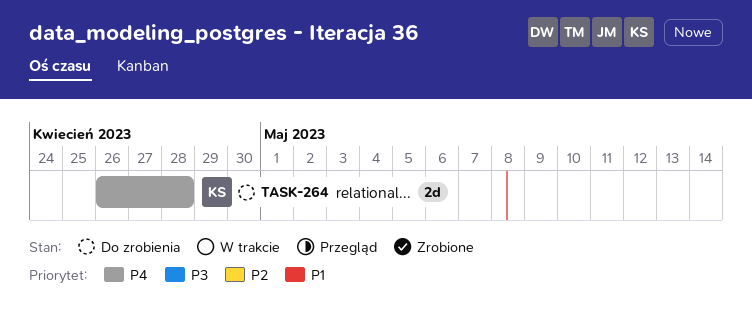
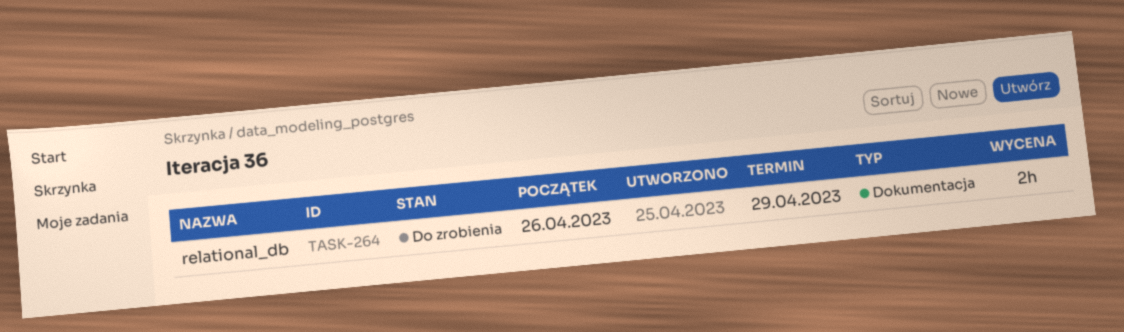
TASK-264, estimate: 2d -> 2h
TASK-264, due: Apr 28 -> Apr 29

